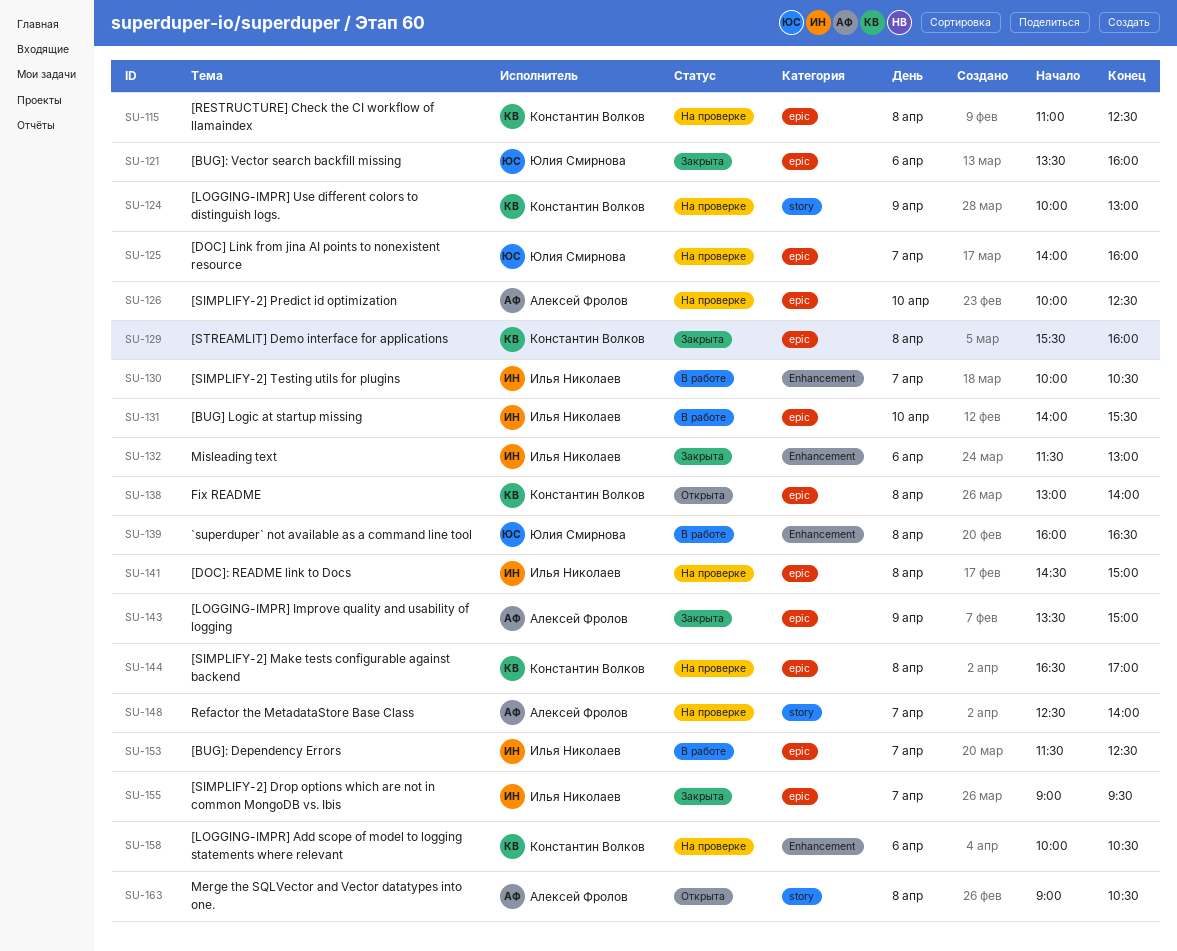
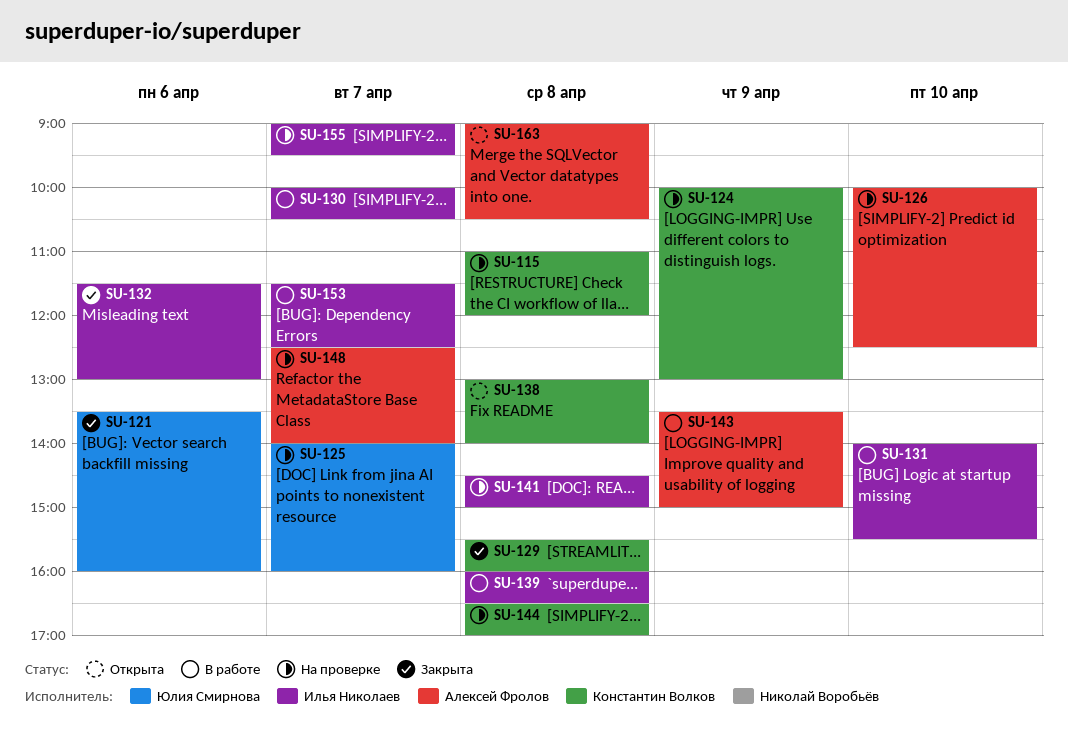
SU-115, ends: 12:30 -> 12:00
SU-139, owner: Юлия Смирнова -> Илья Николаев
SU-143, status: Закрыта -> В работе
SU-155, status: Закрыта -> На проверке
SU-158: present -> none

